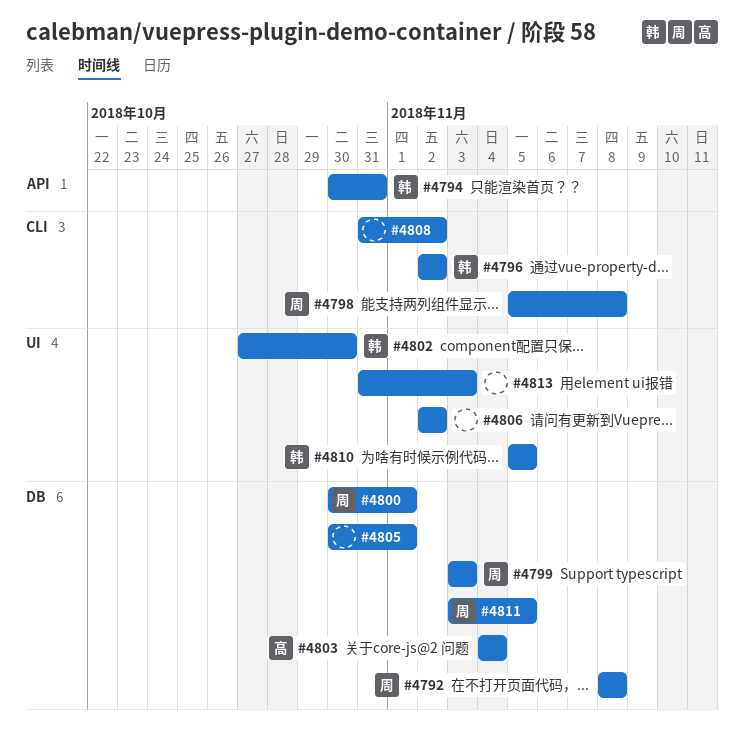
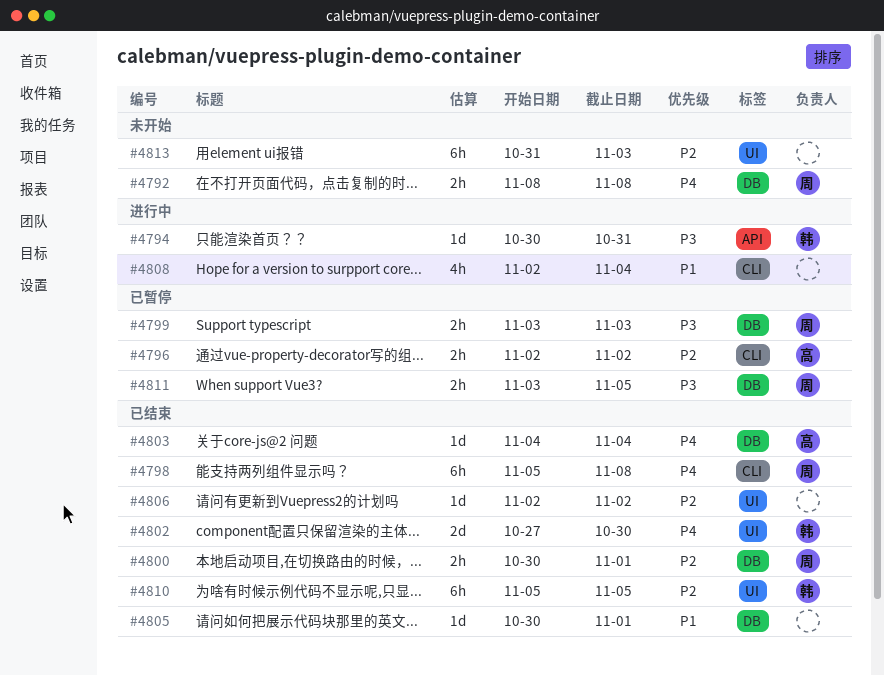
#4796, owner: 韩 -> 高
#4808, start: Oct 31 -> Nov 2
#4808, due: Nov 2 -> Nov 4

